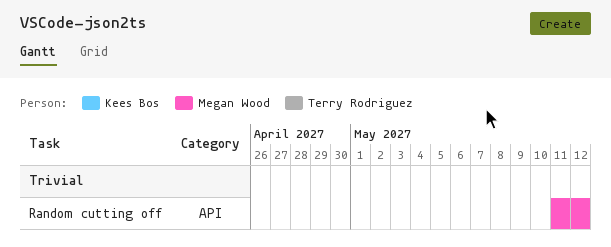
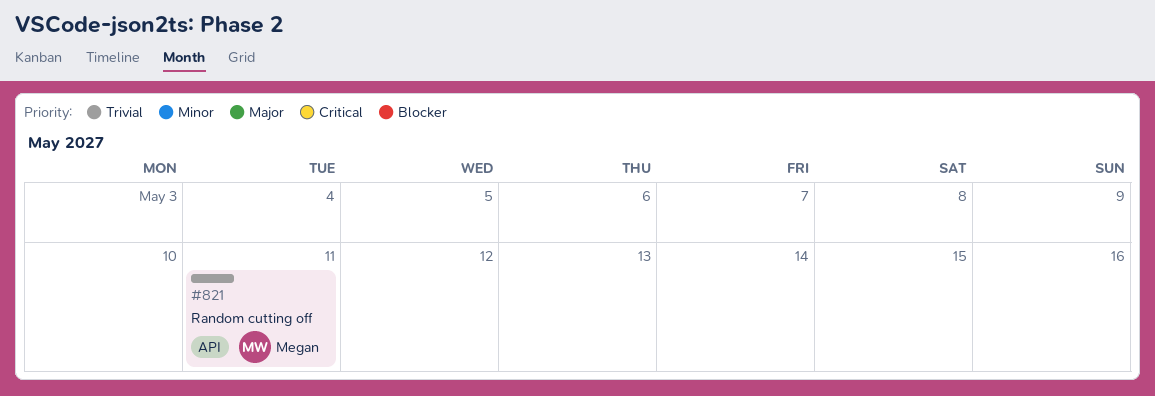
Random cutting off, due: May 12 -> May 11

